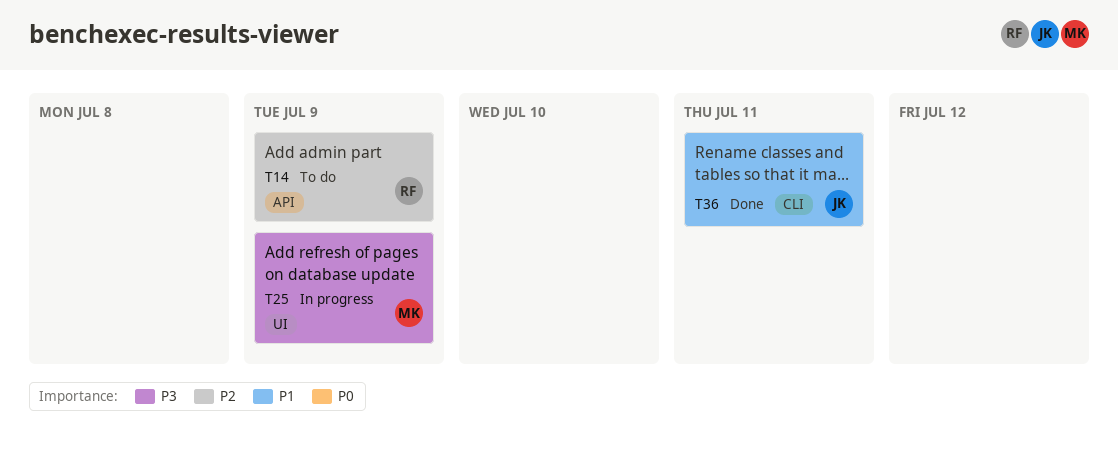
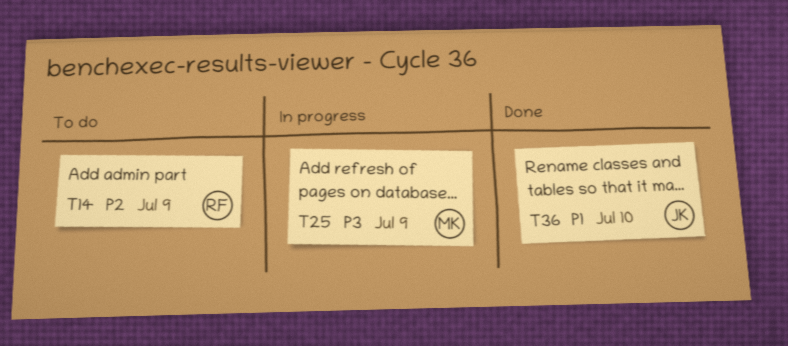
T36, due: Jul 11 -> Jul 10

